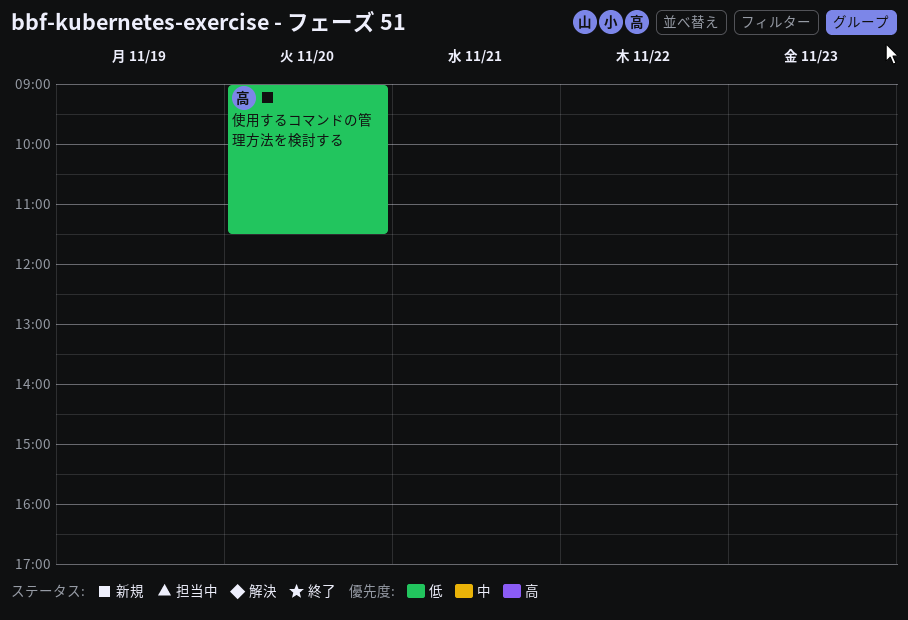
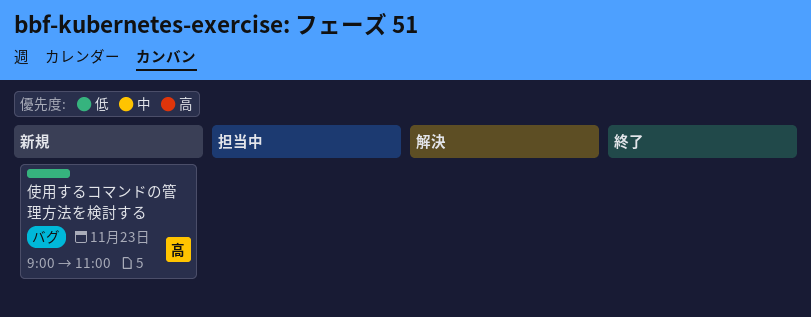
使用するコマンドの管理方法を検討する, day: Nov 20 -> Nov 23
使用するコマンドの管理方法を検討する, ends: 11:30 -> 11:00

